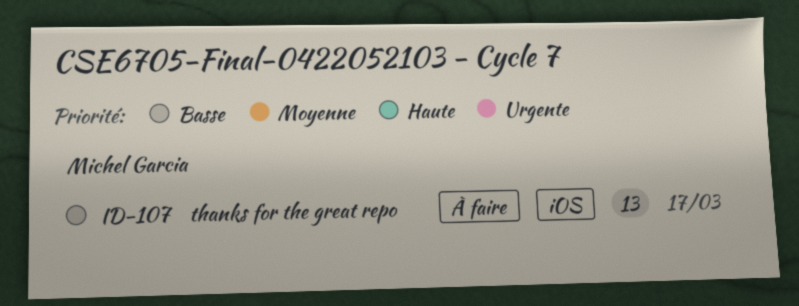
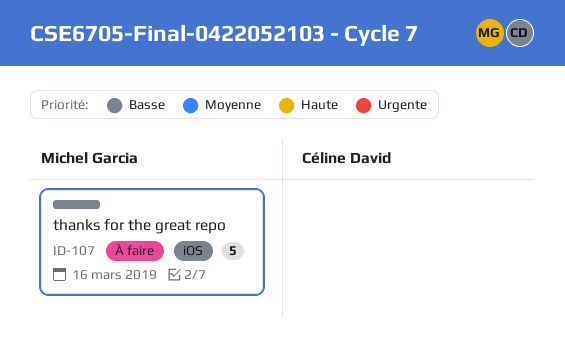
ID-107, estimate: 13 -> 5
ID-107, due: Mar 17 -> Mar 16

